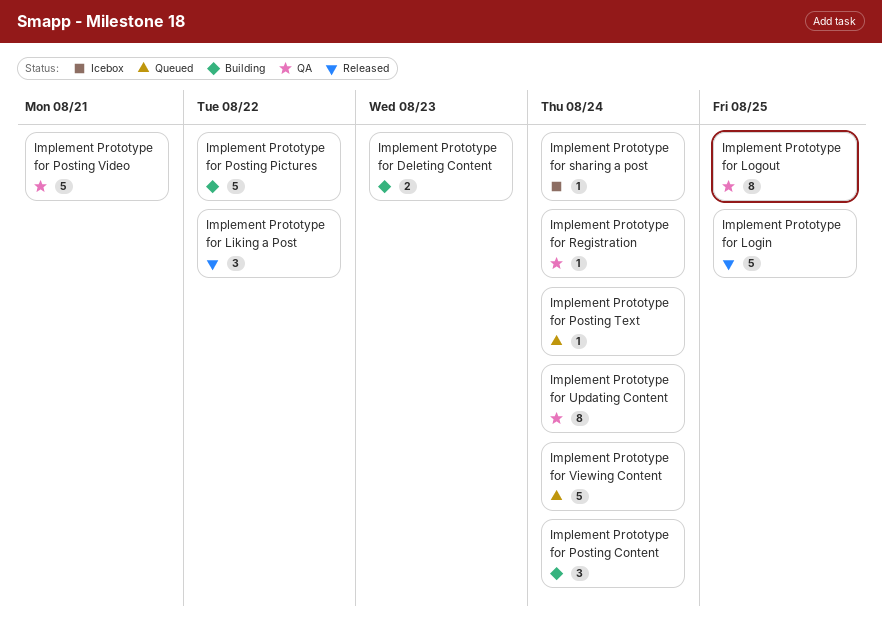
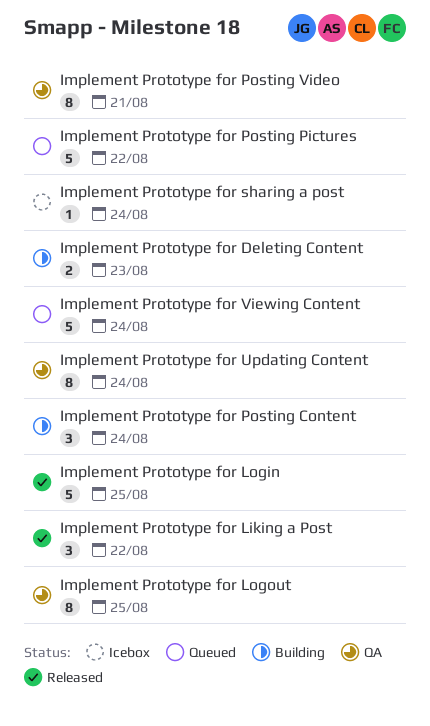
Implement Prototype for Posting Pictures, status: Building -> Queued
Implement Prototype for Posting Text: present -> none
Implement Prototype for Posting Video, estimate: 5 -> 8
Implement Prototype for Registration: present -> none

